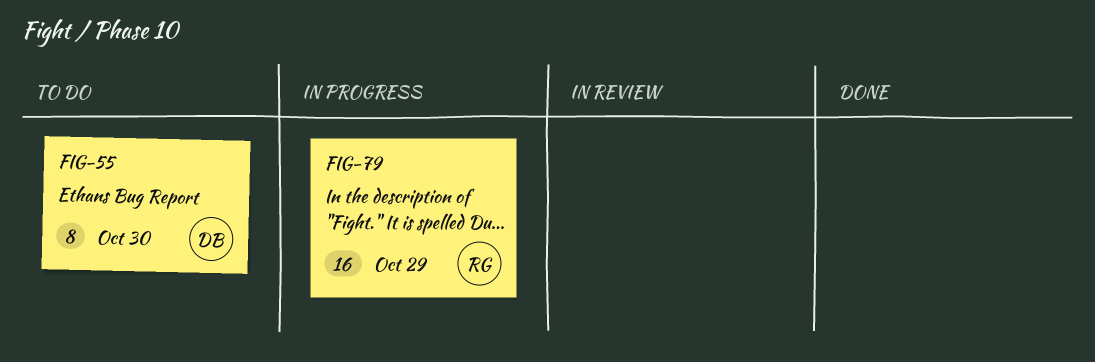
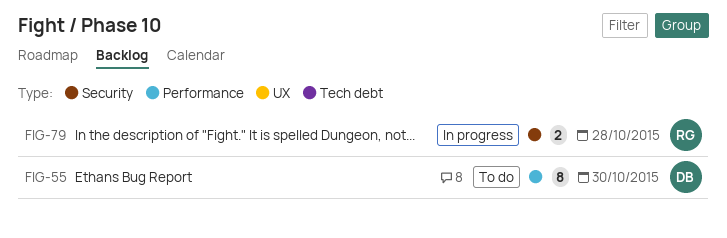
FIG-79, estimate: 16 -> 2
FIG-79, due: Oct 29 -> Oct 28

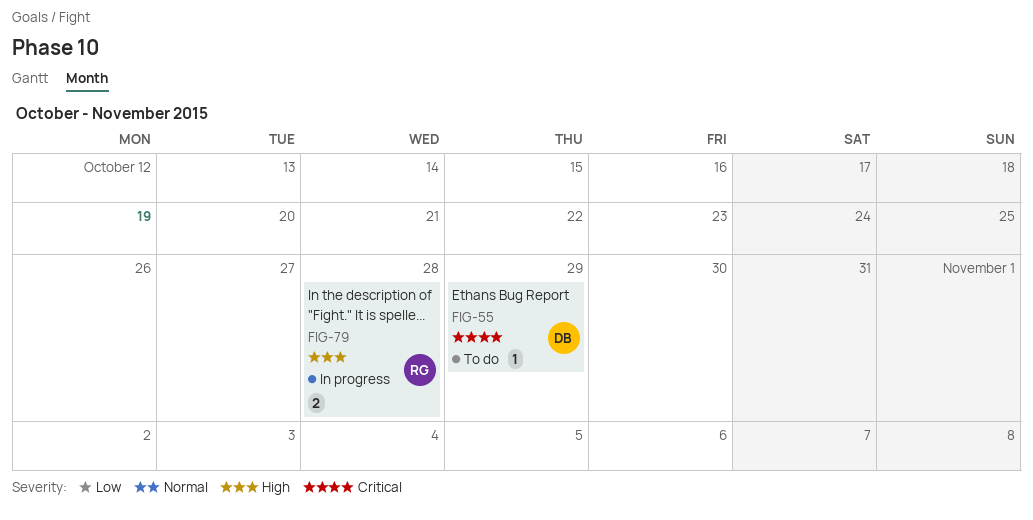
FIG-55, estimate: 8 -> 1
FIG-55, due: Oct 30 -> Oct 29

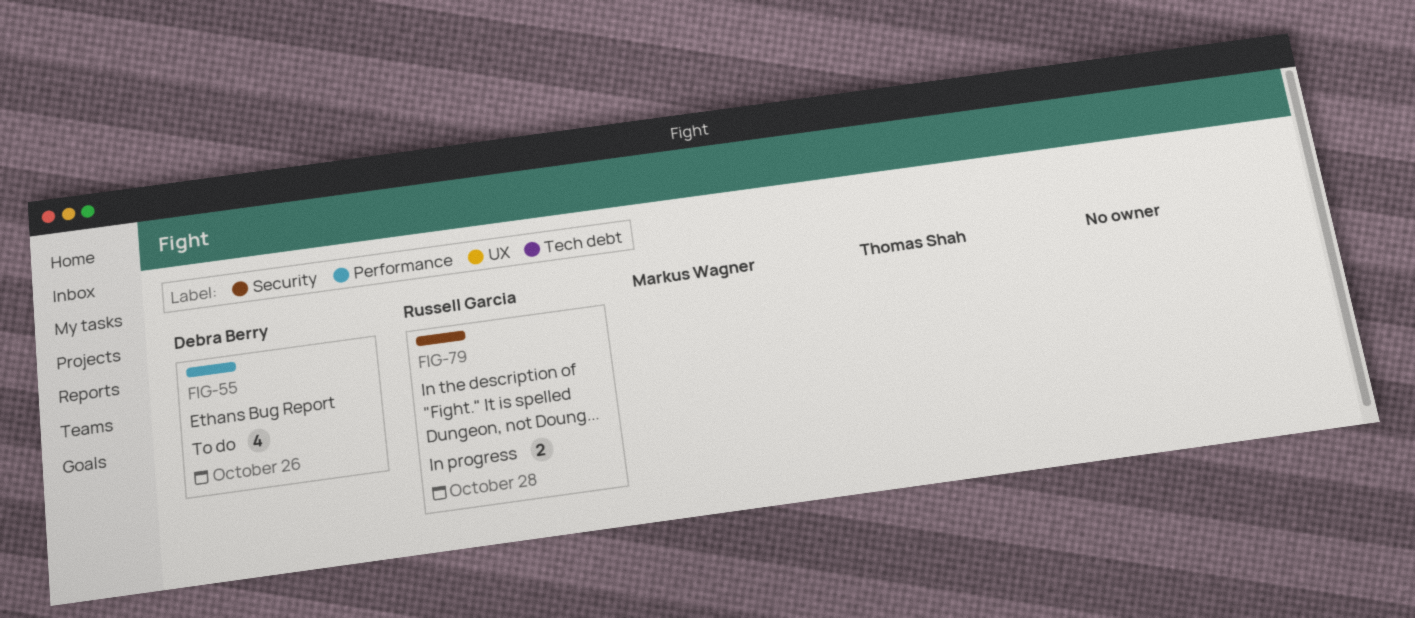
FIG-55, estimate: 1 -> 4
FIG-55, due: Oct 29 -> Oct 26

